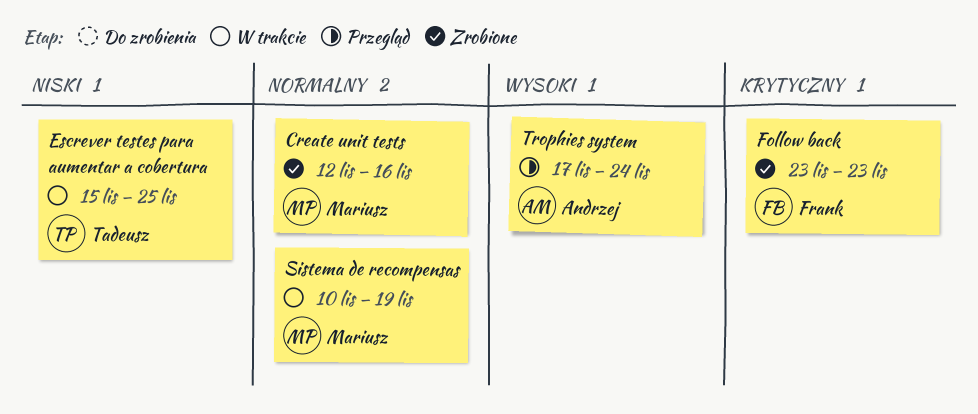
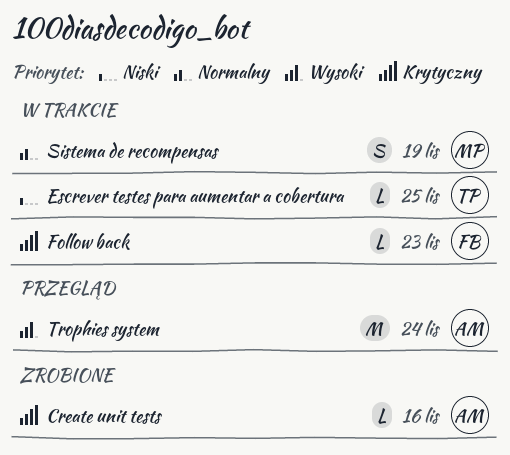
Create unit tests, owner: Mariusz -> Andrzej
Create unit tests, priority: Normalny -> Krytyczny
Follow back, status: Zrobione -> W trakcie

